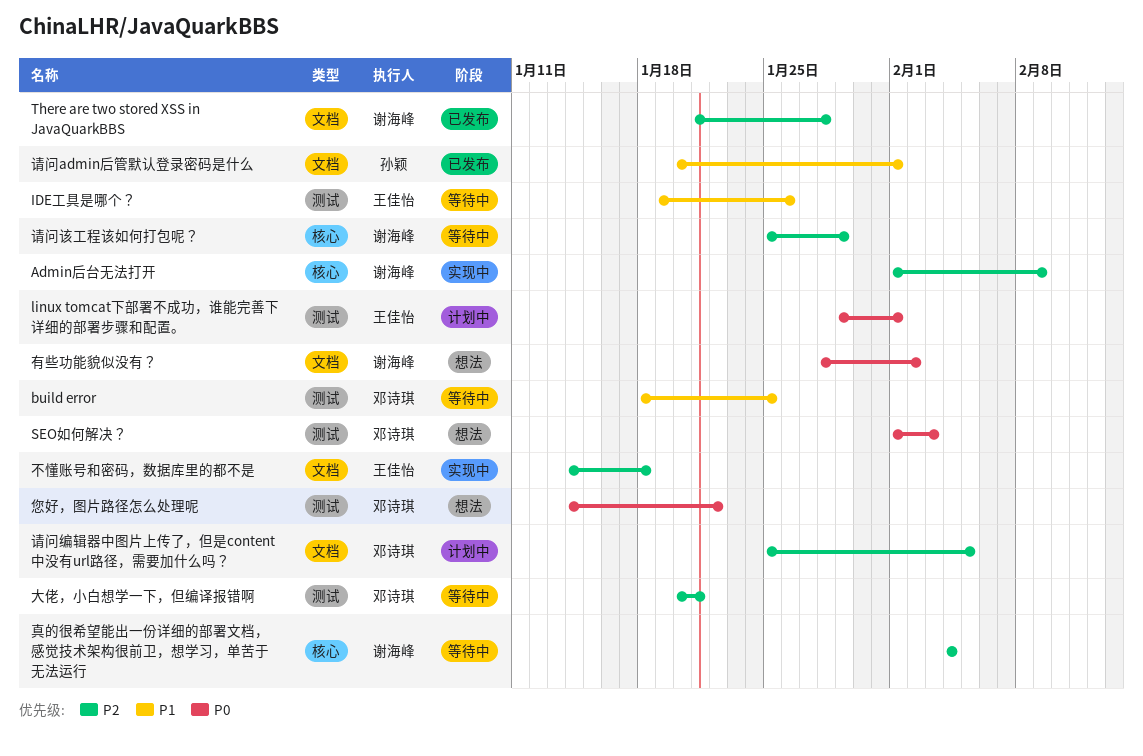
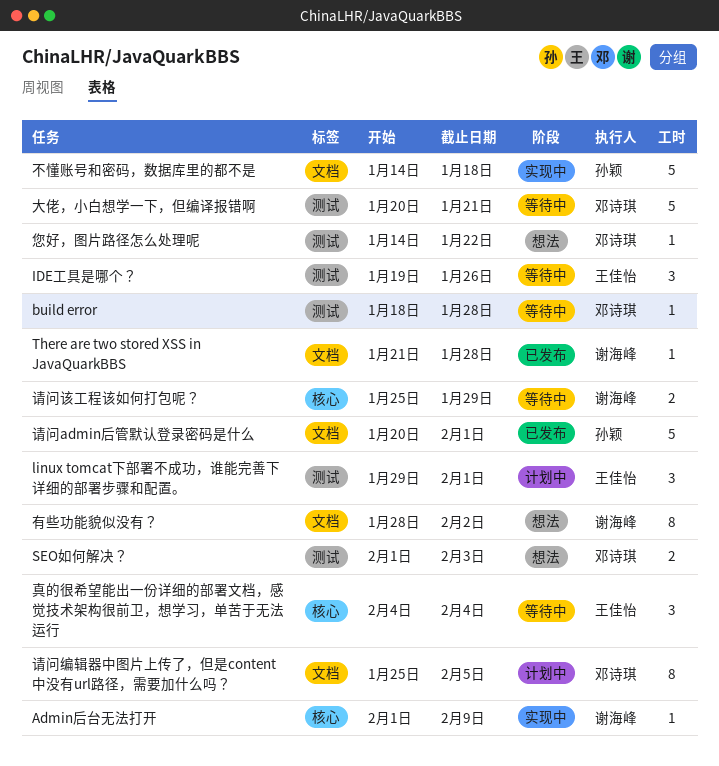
build error, due: Jan 25 -> Jan 28
不懂账号和密码，数据库里的都不是, owner: 王佳怡 -> 孙颖
真的很希望能出一份详细的部署文档，感觉技术架构很前卫，想学习，单苦于无法运行, owner: 谢海峰 -> 王佳怡

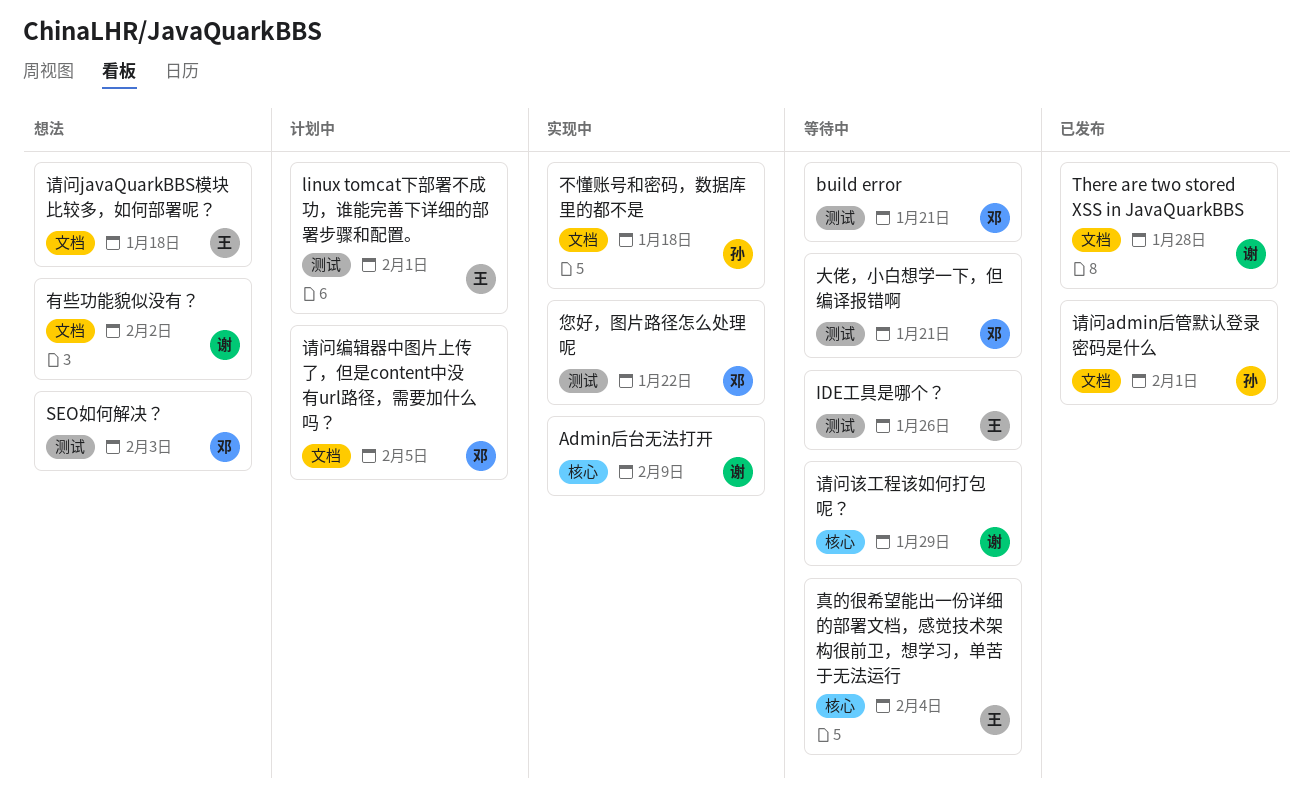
build error, due: Jan 28 -> Jan 21
您好，图片路径怎么处理呢, status: 想法 -> 实现中
请问javaQuarkBBS模块比较多，如何部署呢？: none -> present

